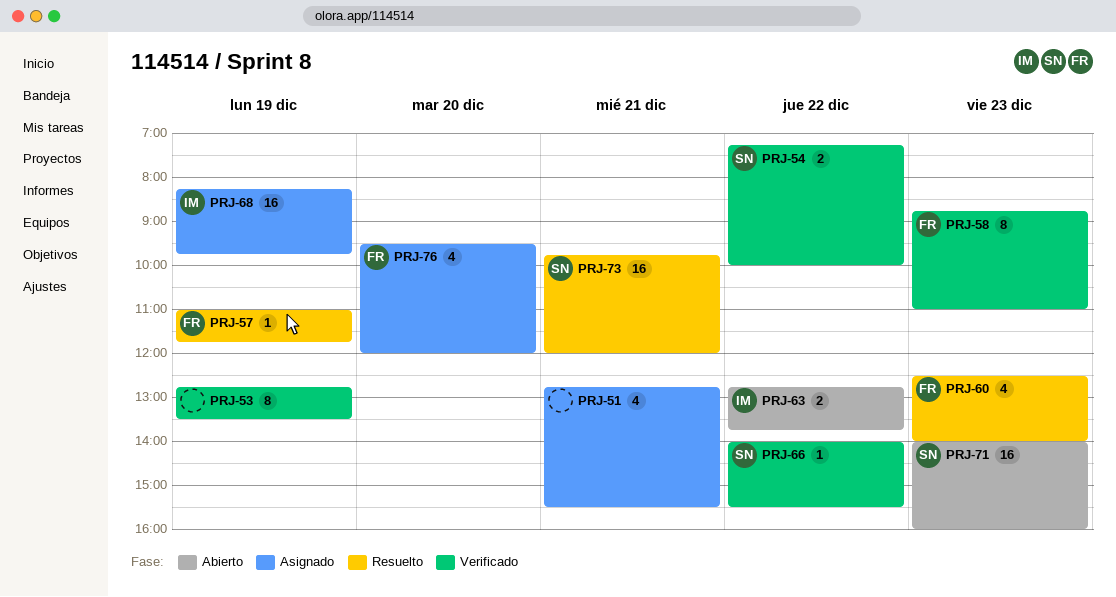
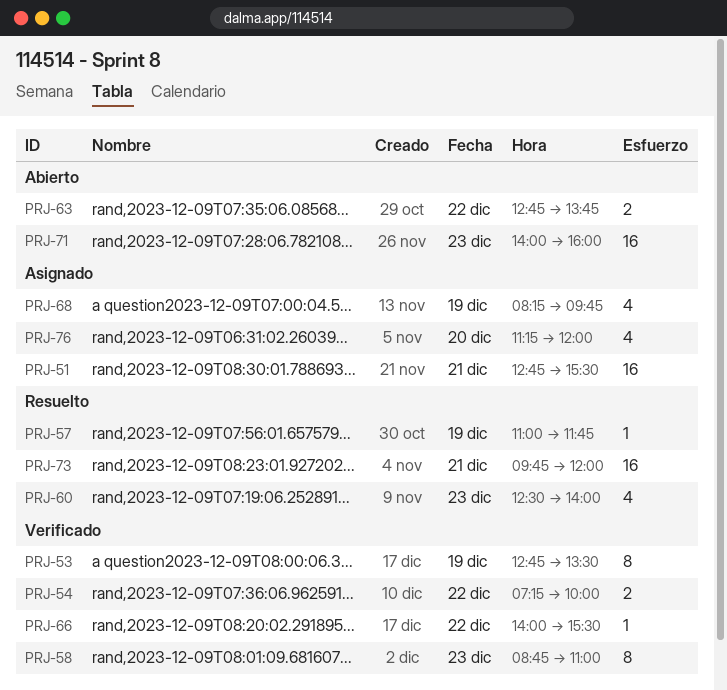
PRJ-51, estimate: 4 -> 16
PRJ-68, estimate: 16 -> 4
PRJ-76, begins: 09:30 -> 11:15

